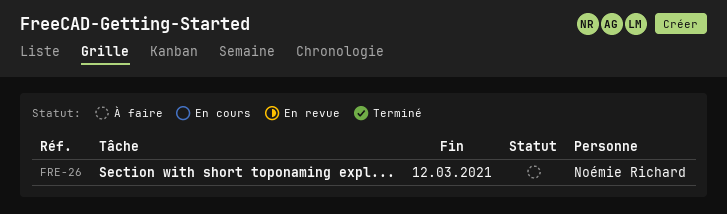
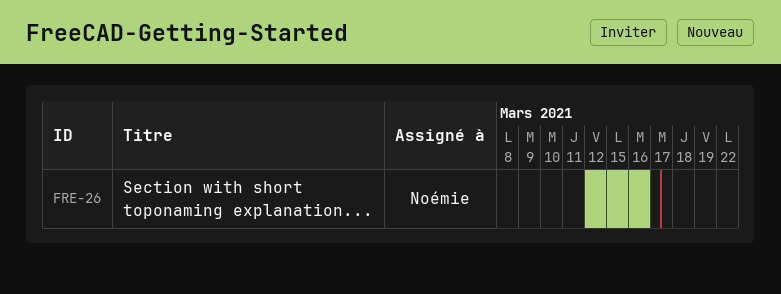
FRE-26, due: Mar 12 -> Mar 16

